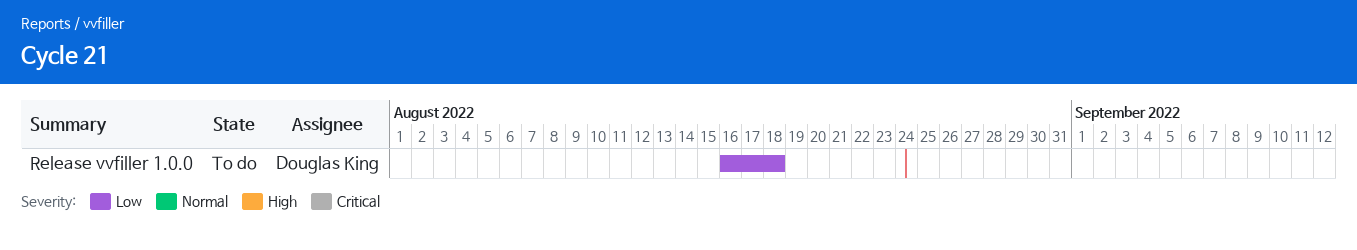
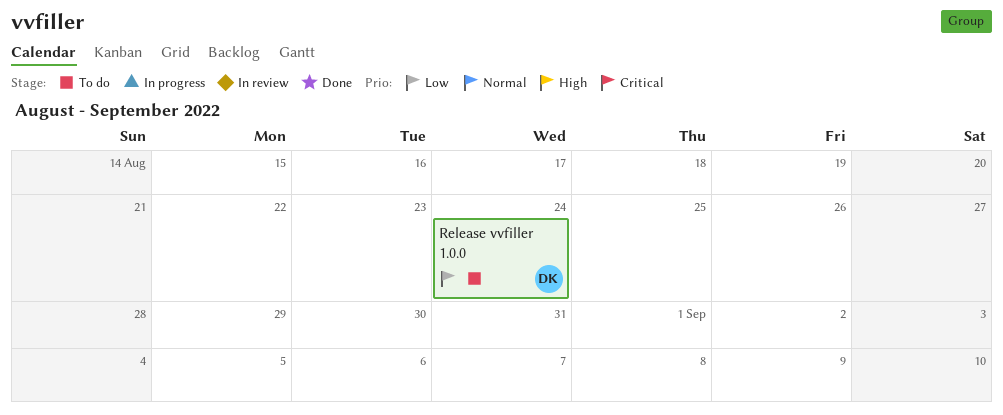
Release vvfiller 1.0.0, due: Aug 18 -> Aug 24

